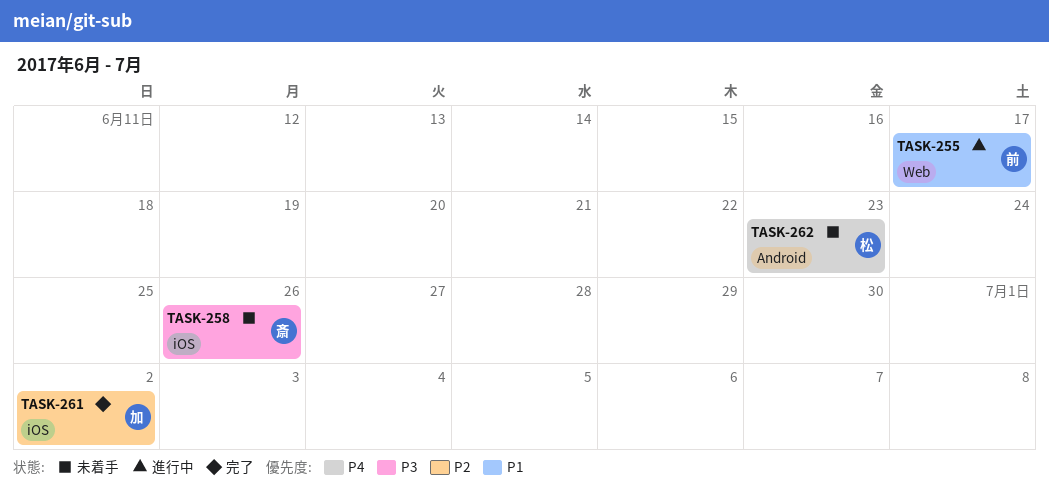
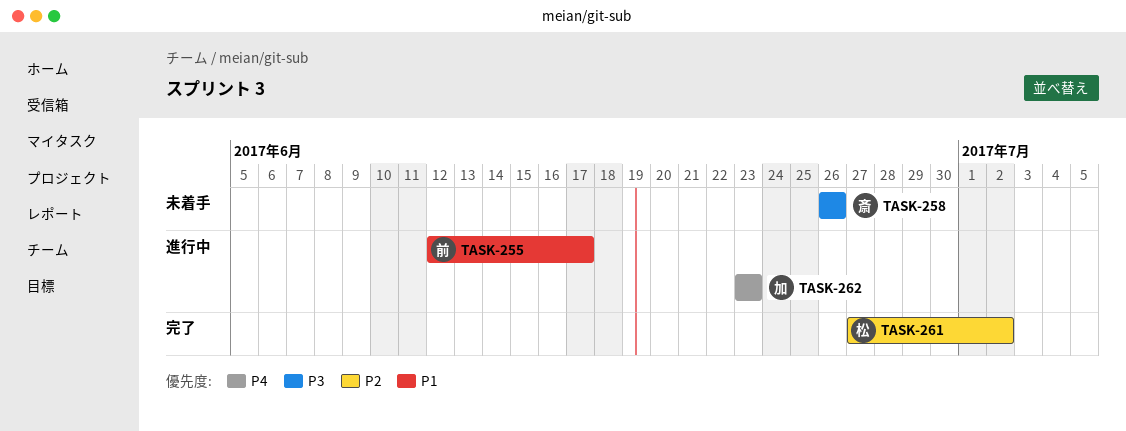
TASK-261, owner: 加 -> 松
TASK-262, status: 未着手 -> 進行中
TASK-262, owner: 松 -> 加

